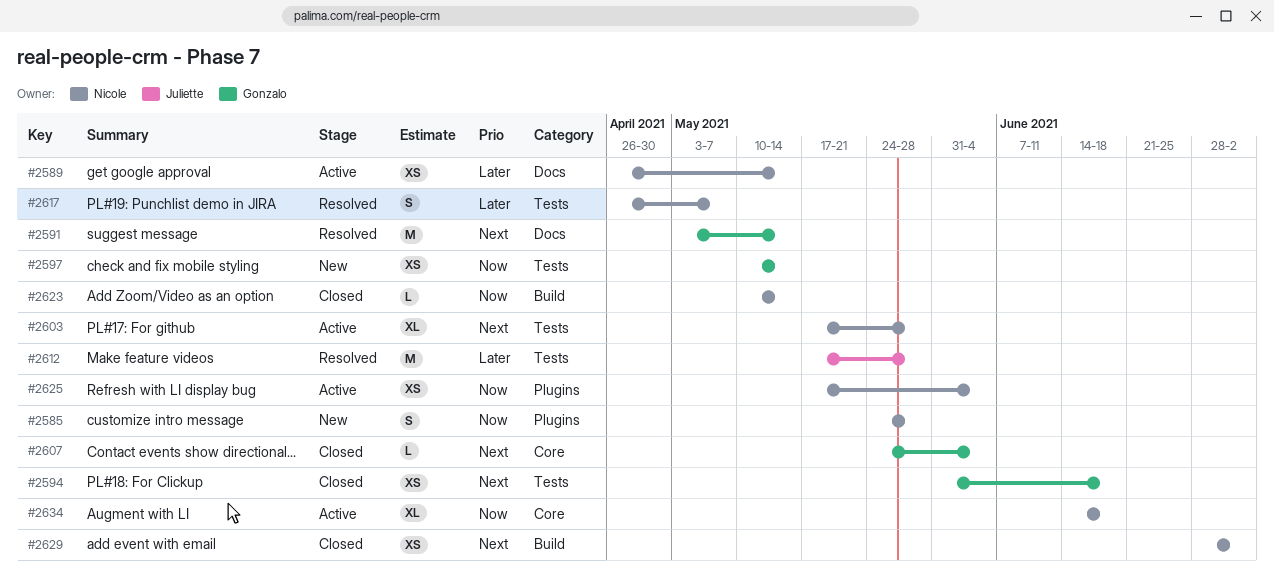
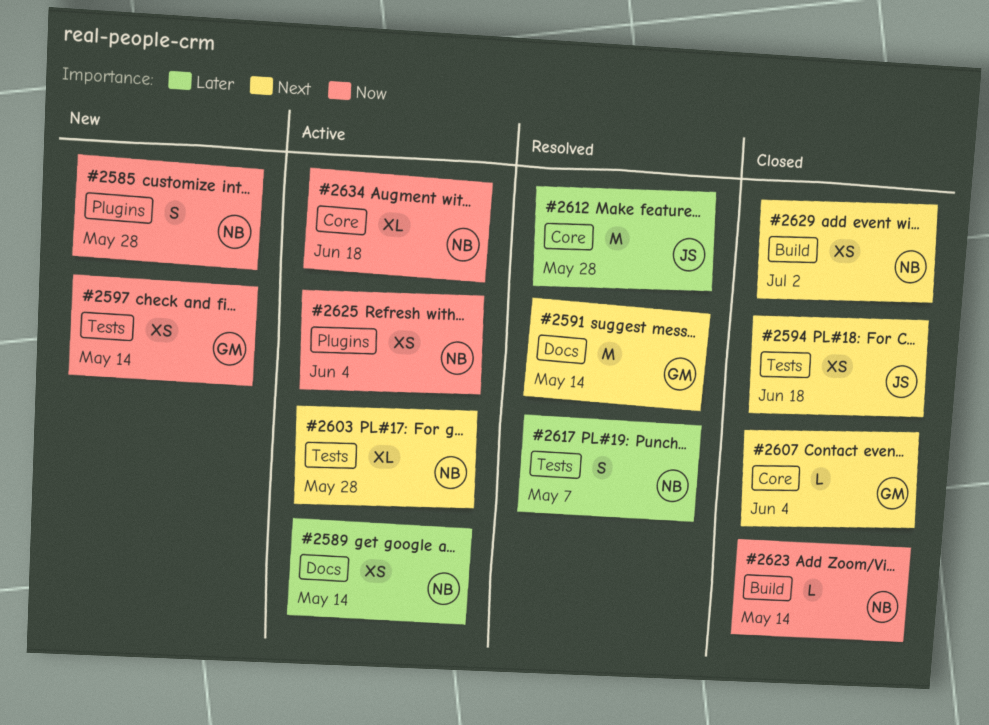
#2594, owner: Gonzalo -> Juliette
#2612, label: Tests -> Core

